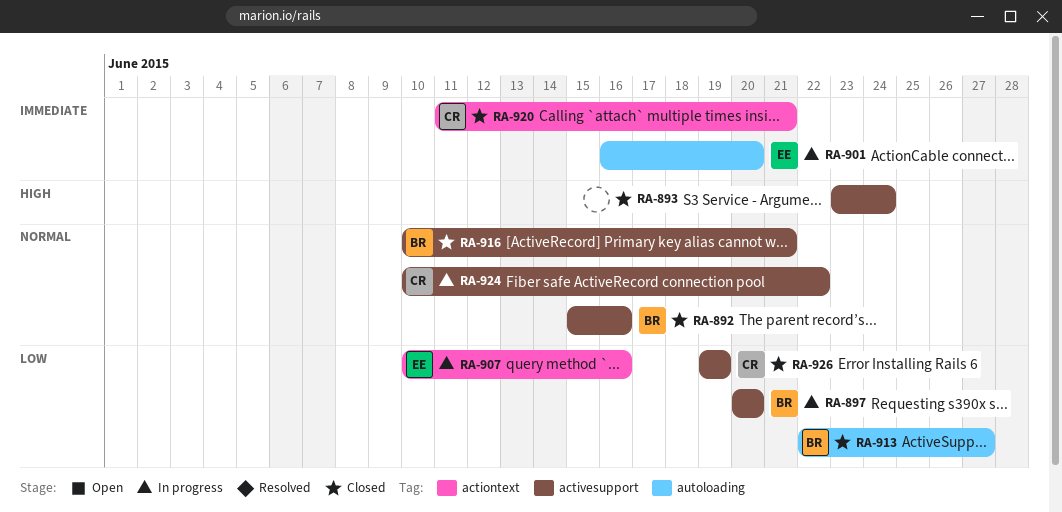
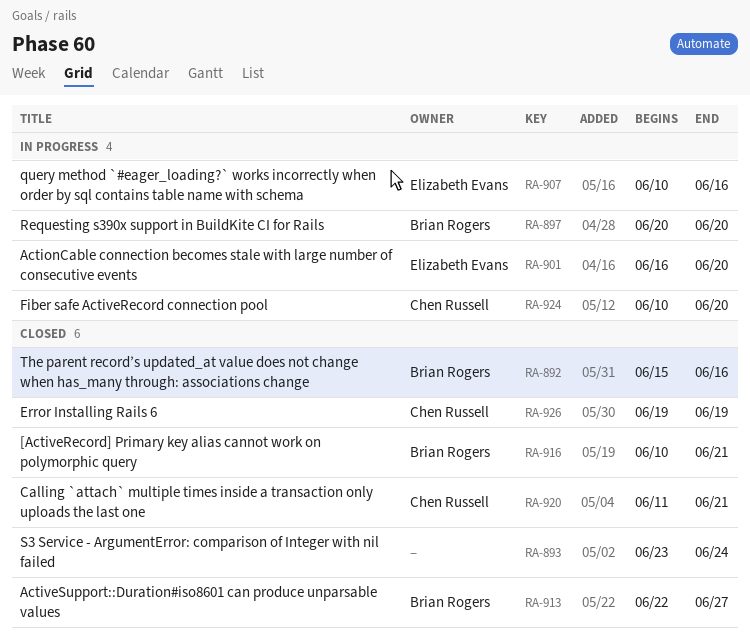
RA-924, due: Jun 22 -> Jun 20

